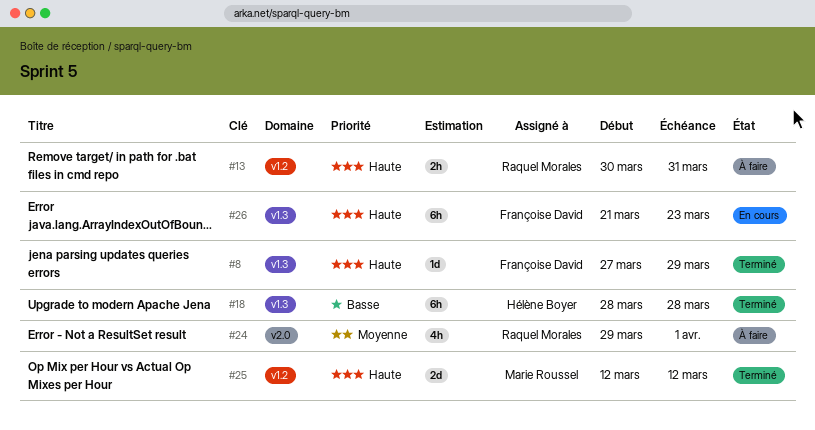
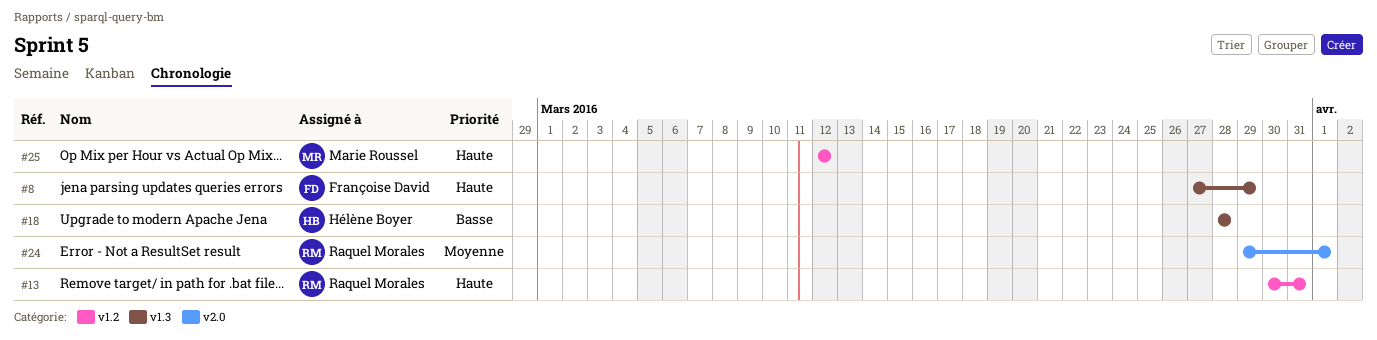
#26: present -> none

